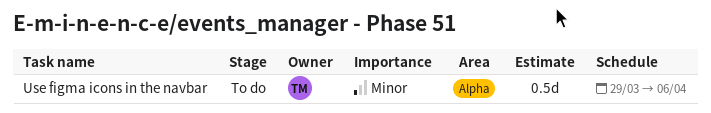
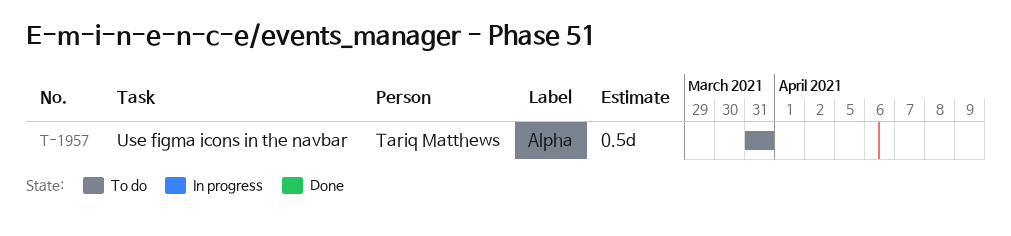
Use figma icons in the navbar, start: Mar 29 -> Mar 31
Use figma icons in the navbar, due: Apr 6 -> Mar 31

